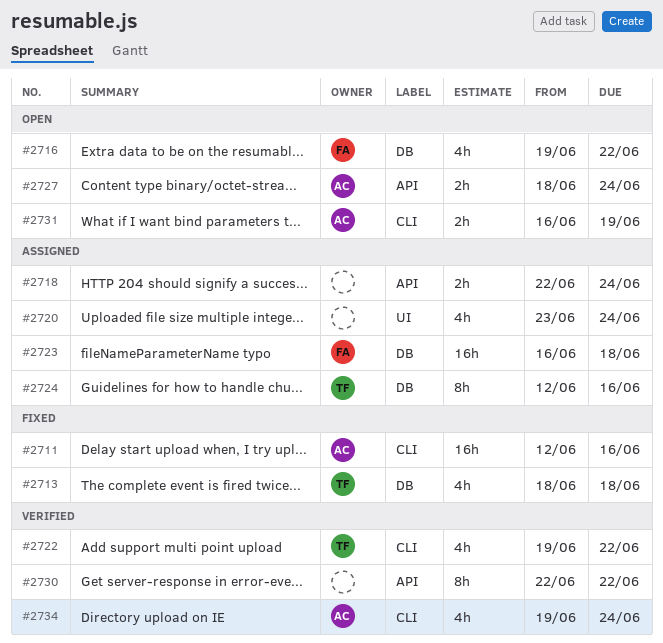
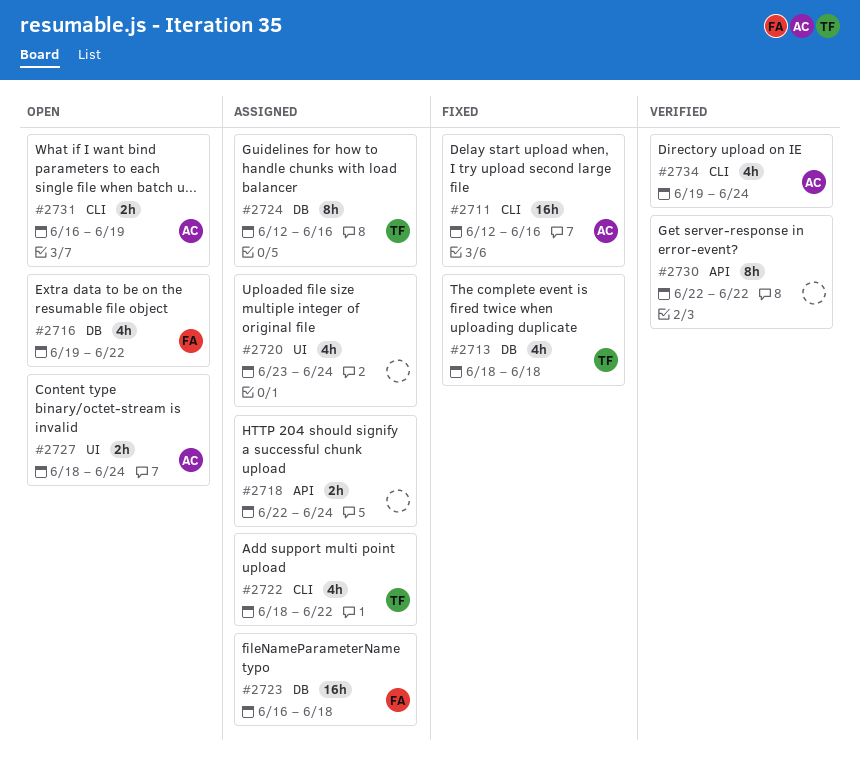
#2722, status: Verified -> Assigned
#2722, start: Jun 19 -> Jun 18
#2727, label: API -> UI

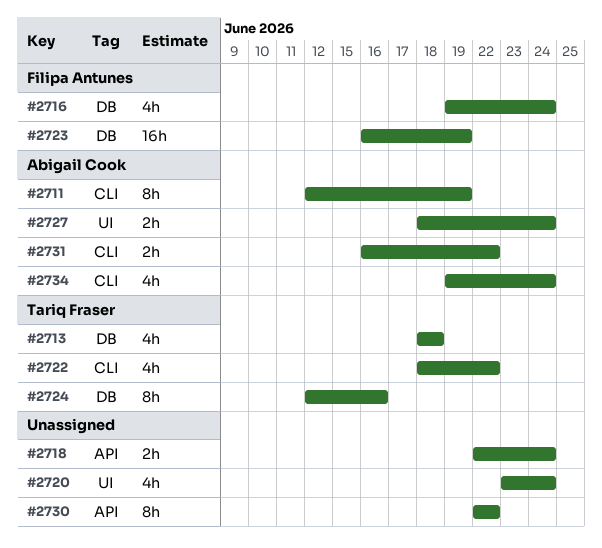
#2711, estimate: 16h -> 8h
#2711, due: Jun 16 -> Jun 19
#2716, due: Jun 22 -> Jun 24
#2723, due: Jun 18 -> Jun 19
#2731, due: Jun 19 -> Jun 22

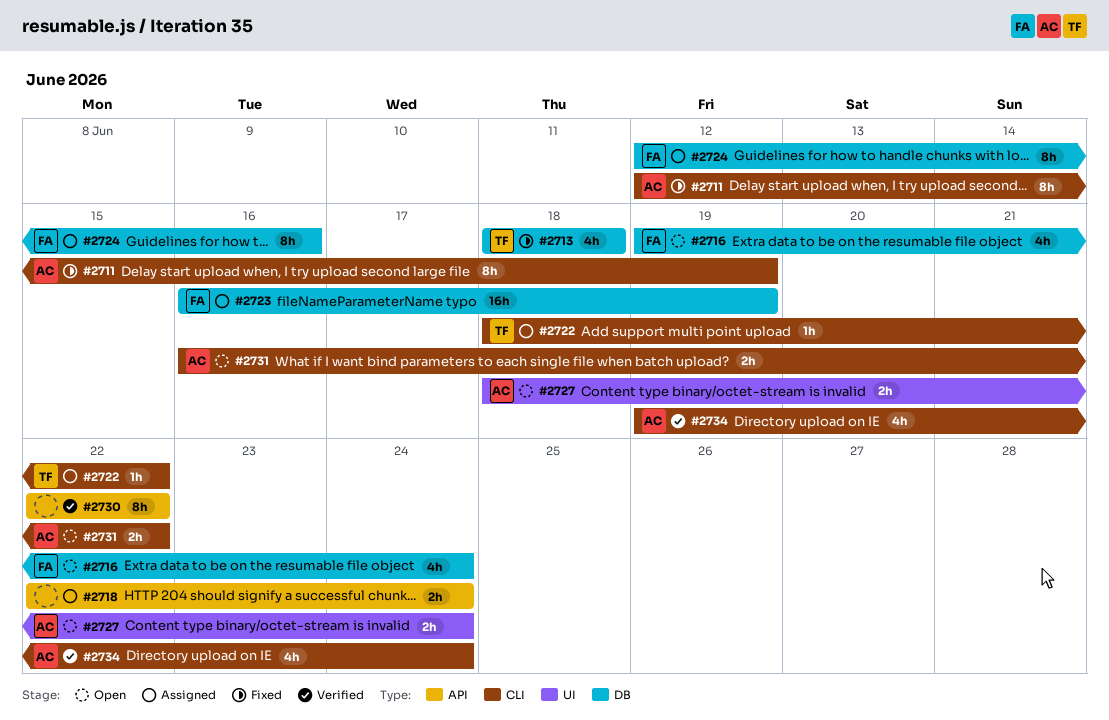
#2720: present -> none
#2722, estimate: 4h -> 1h
#2724, owner: Tariq Fraser -> Filipa Antunes

